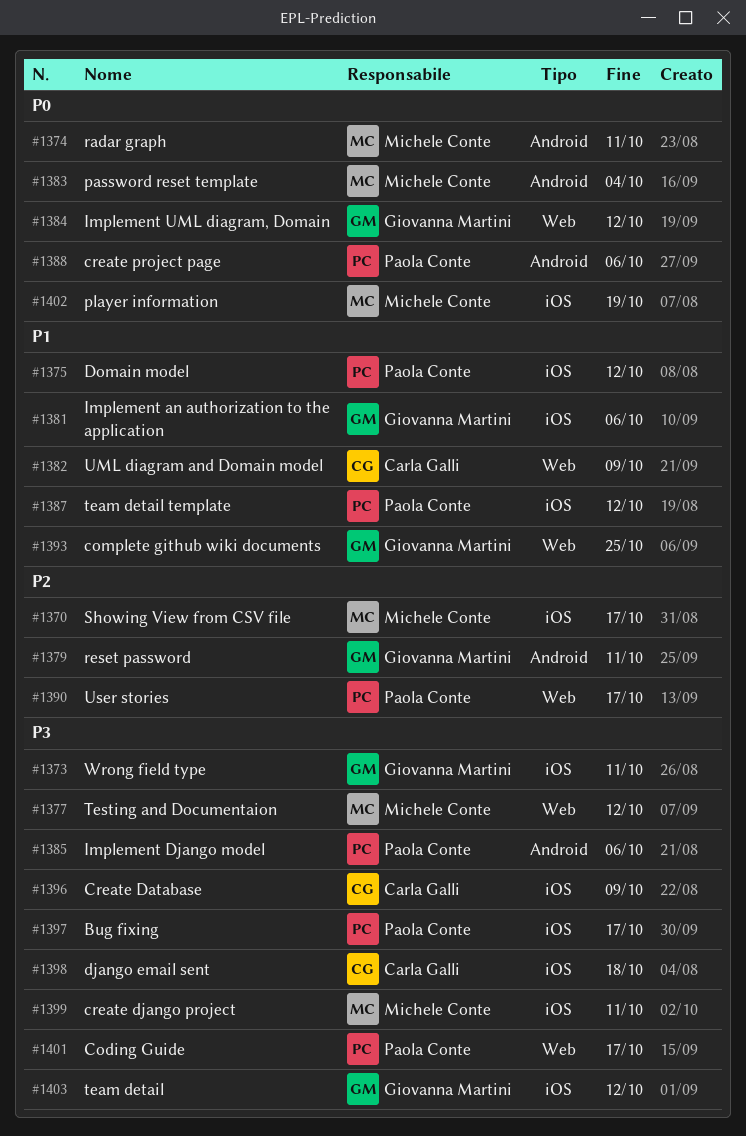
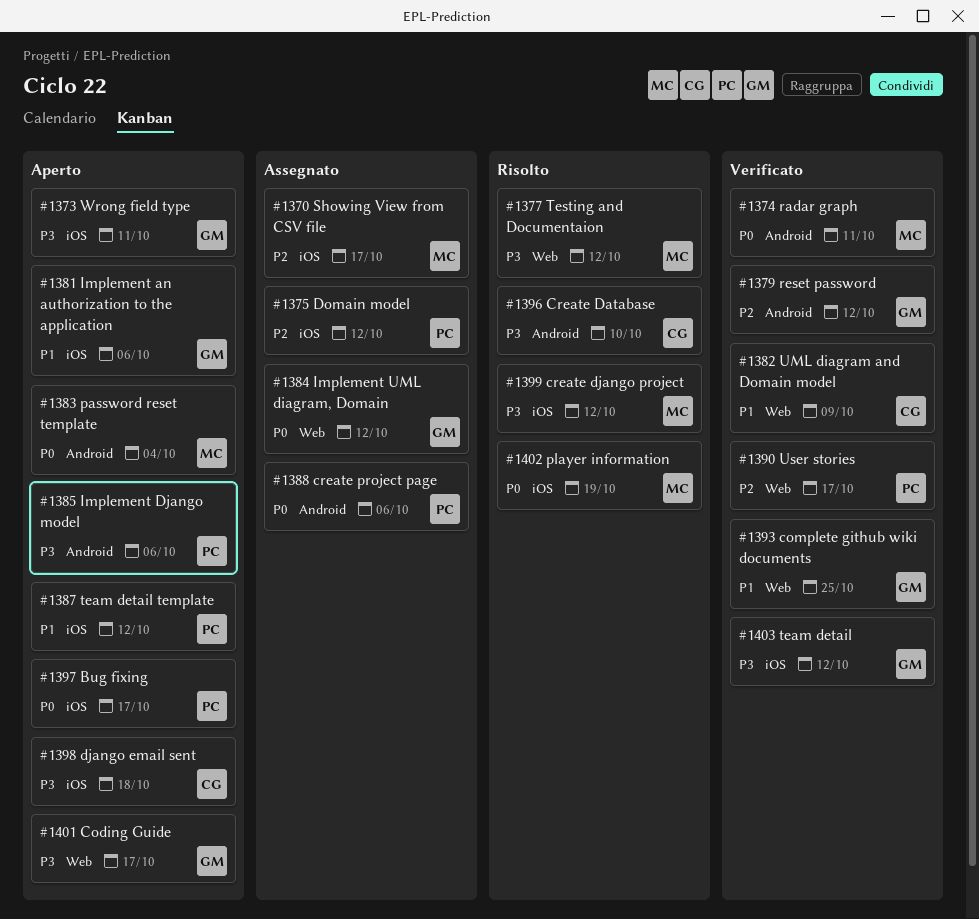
#1375, priority: P1 -> P2
#1379, due: Oct 11 -> Oct 12
#1396, label: iOS -> Android
#1396, due: Oct 9 -> Oct 10
#1397, priority: P3 -> P0
#1399, due: Oct 11 -> Oct 12
#1401, owner: Paola Conte -> Giovanna Martini

